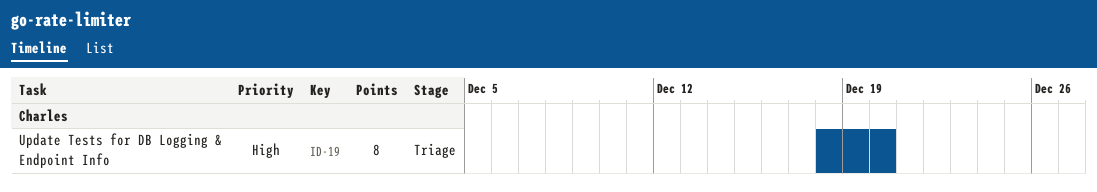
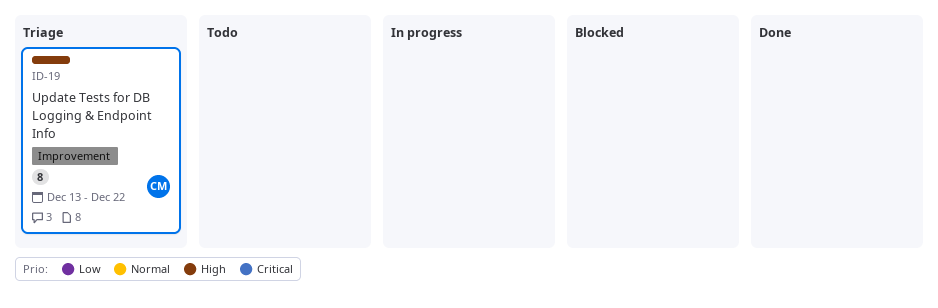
ID-19, start: Dec 18 -> Dec 13
ID-19, due: Dec 20 -> Dec 22

